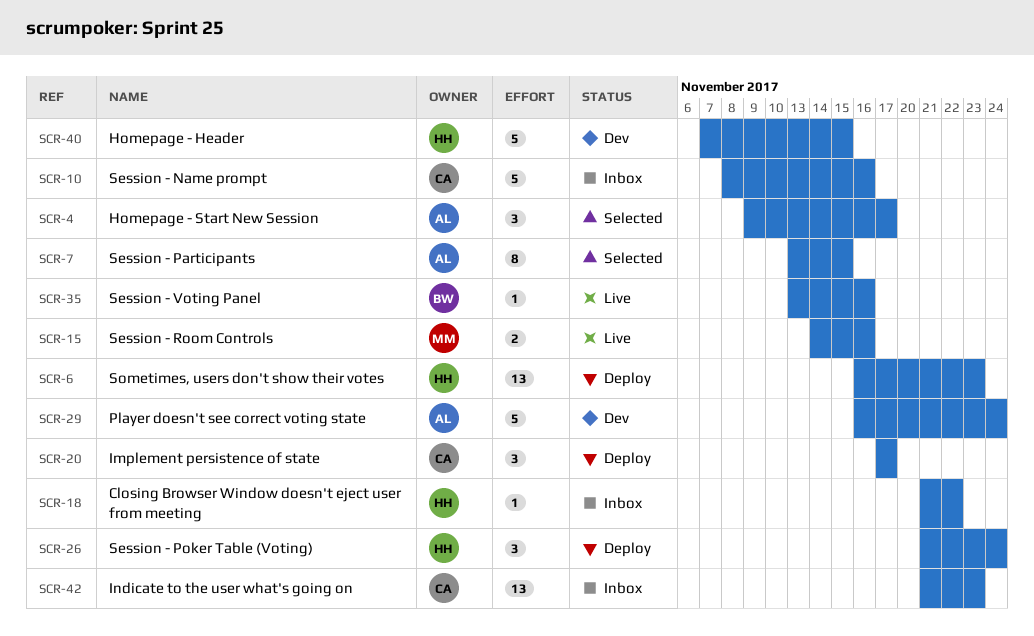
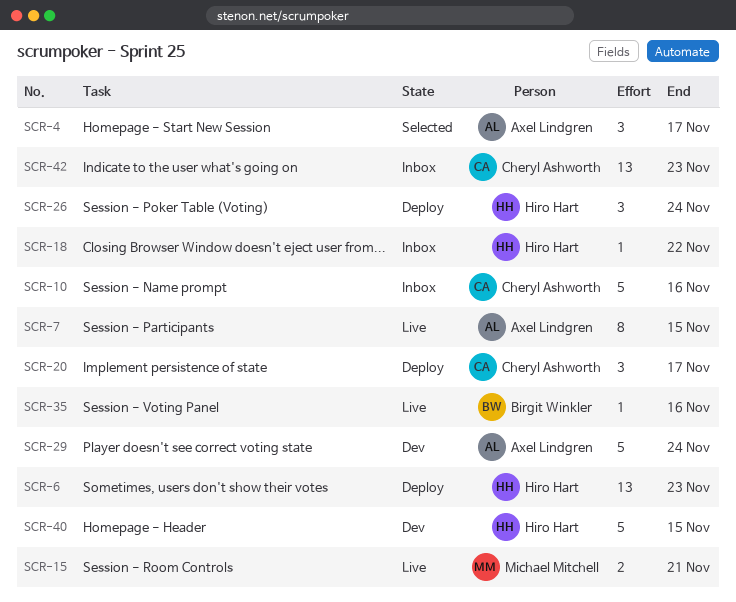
SCR-7, status: Selected -> Live
SCR-15, due: Nov 16 -> Nov 21

